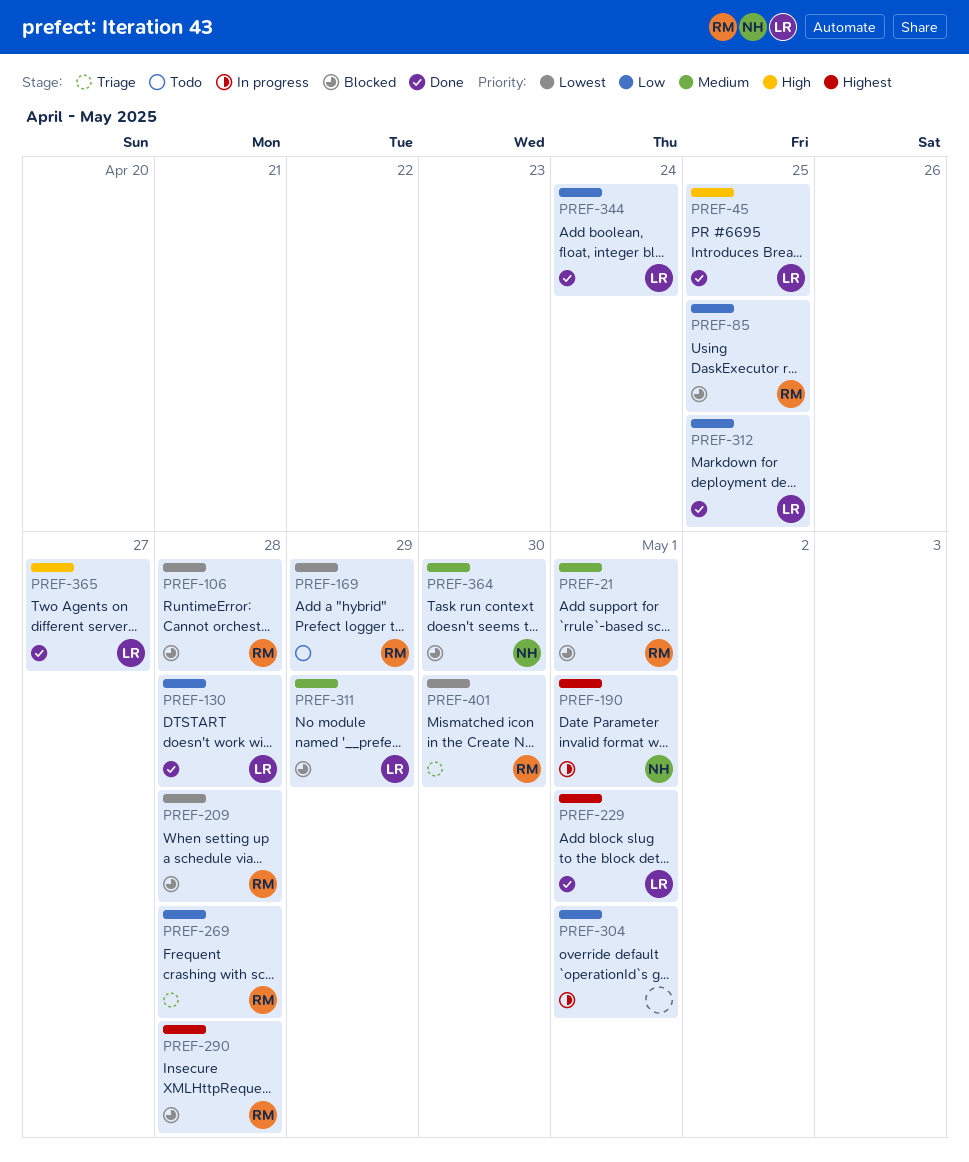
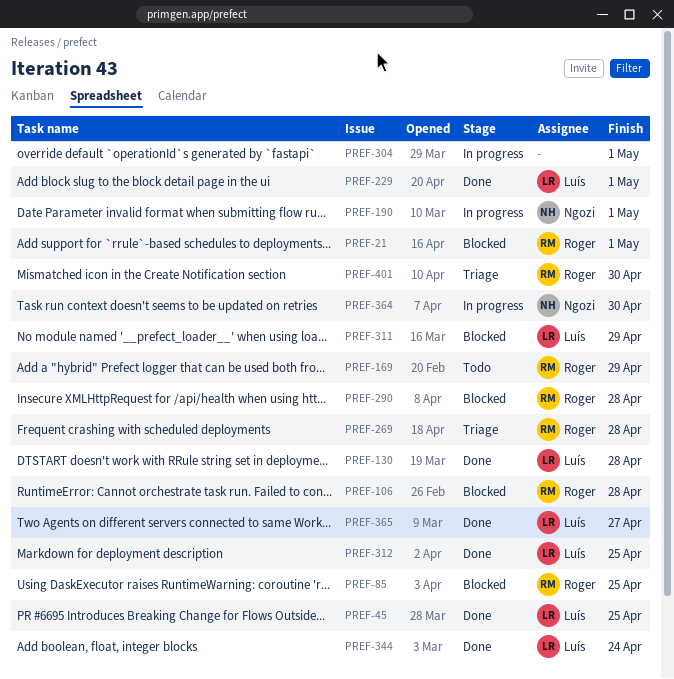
PREF-209: present -> none
PREF-364, status: Blocked -> In progress

